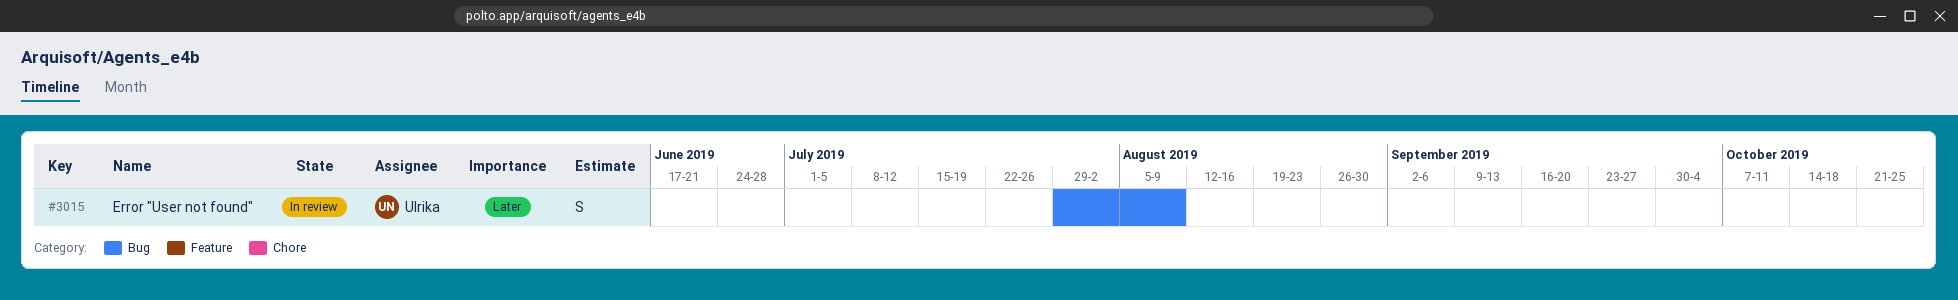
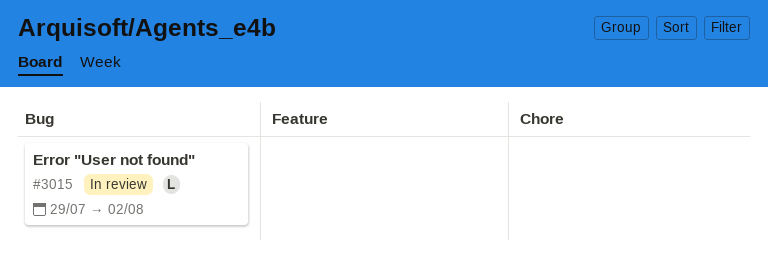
#3015, estimate: S -> L
#3015, due: Aug 9 -> Aug 2

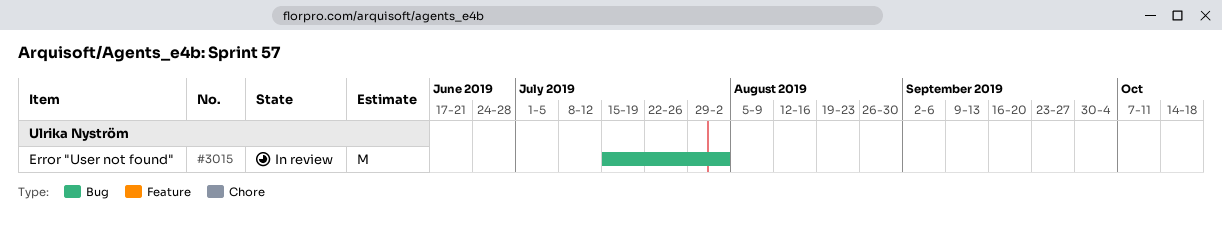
#3015, estimate: L -> M
#3015, start: Jul 29 -> Jul 15

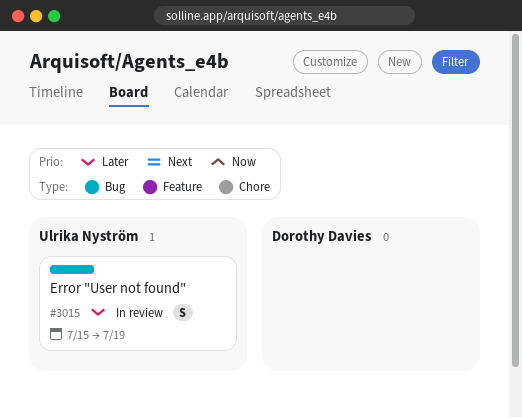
#3015, estimate: M -> S
#3015, due: Aug 2 -> Jul 19

